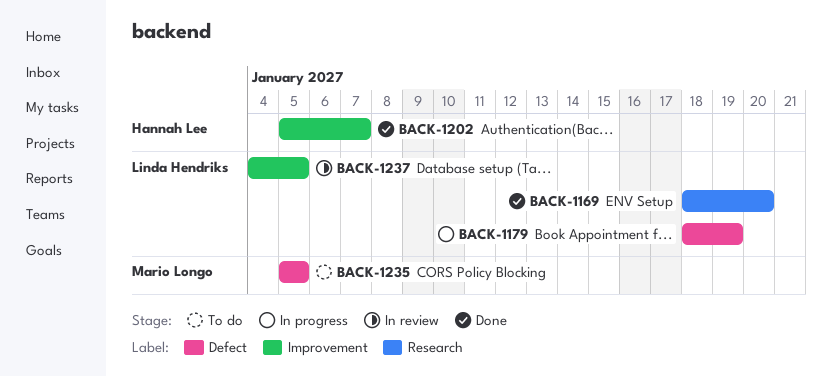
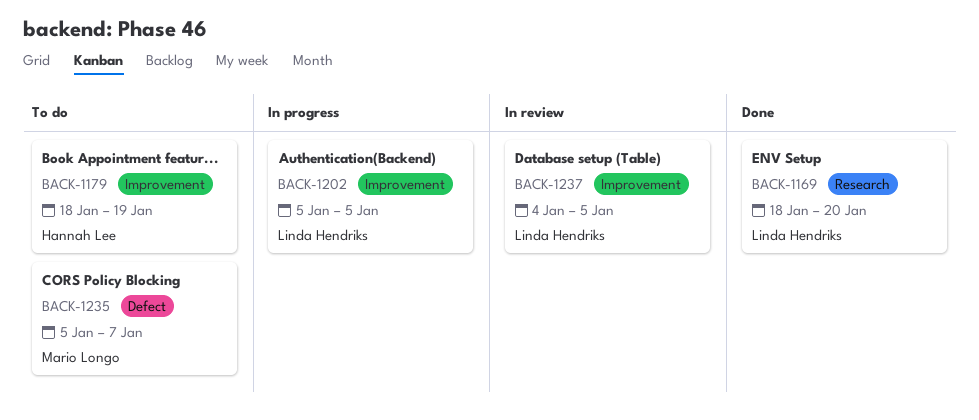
BACK-1179, status: In progress -> To do
BACK-1179, owner: Linda Hendriks -> Hannah Lee
BACK-1179, label: Defect -> Improvement
BACK-1202, status: Done -> In progress
BACK-1202, owner: Hannah Lee -> Linda Hendriks
BACK-1202, due: Jan 7 -> Jan 5
BACK-1235, due: Jan 5 -> Jan 7

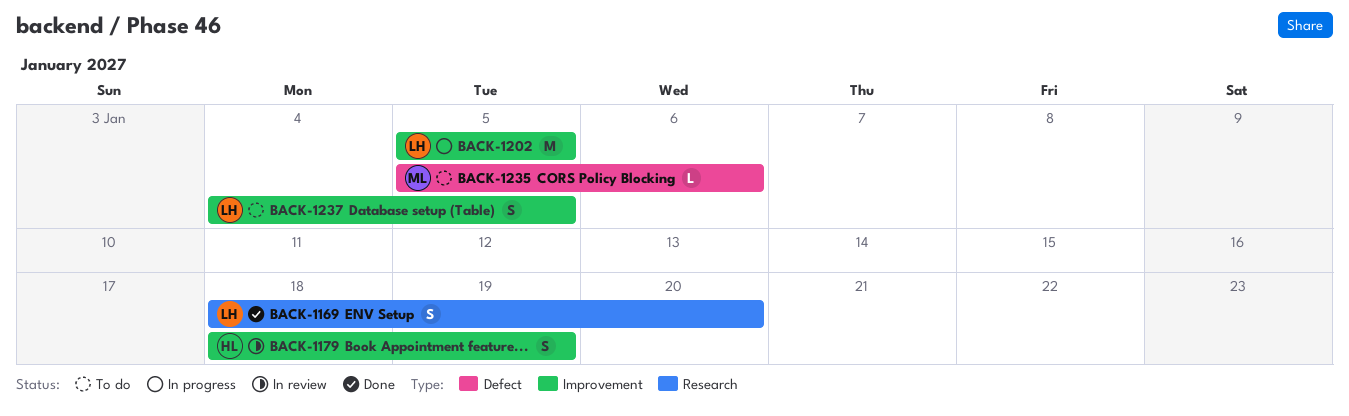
BACK-1179, status: To do -> In review
BACK-1235, due: Jan 7 -> Jan 6
BACK-1237, status: In review -> To do

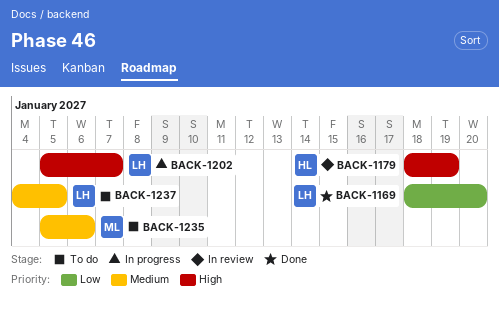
BACK-1202, due: Jan 5 -> Jan 7

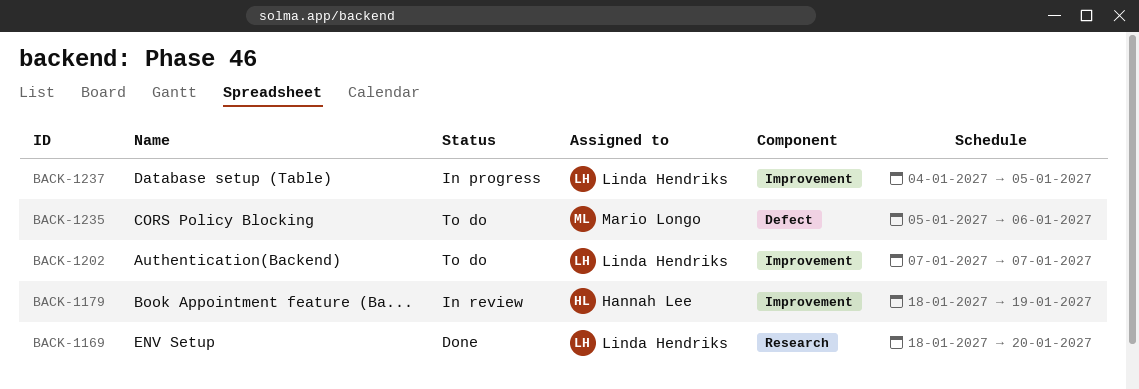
BACK-1202, status: In progress -> To do
BACK-1202, start: Jan 5 -> Jan 7
BACK-1237, status: To do -> In progress

